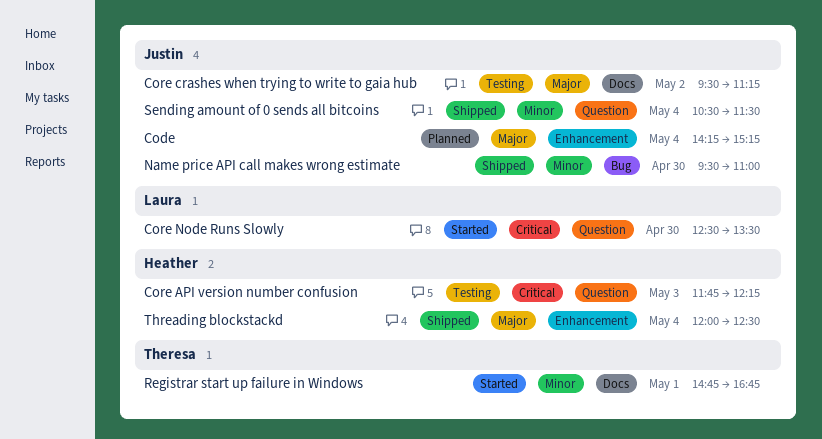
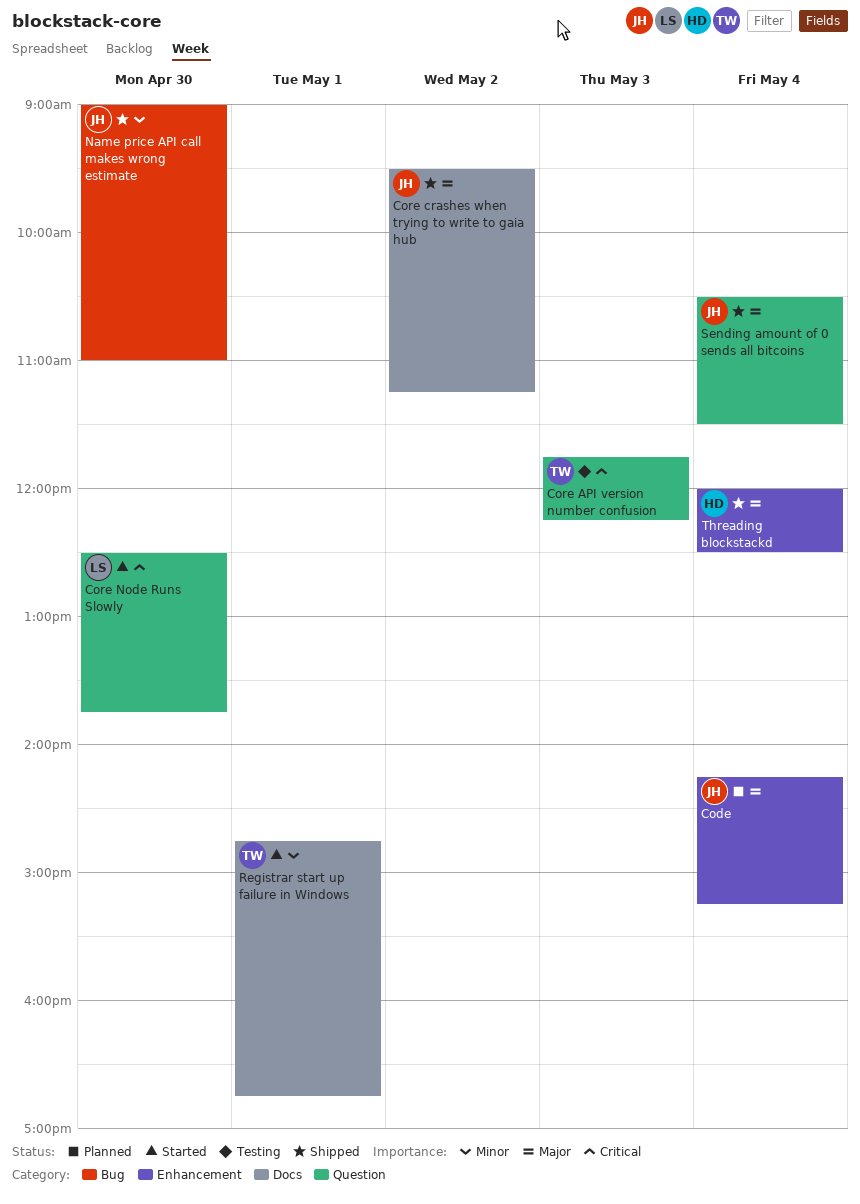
Core API version number confusion, owner: Heather -> Theresa
Core crashes when trying to write to gaia hub, status: Testing -> Shipped
Core Node Runs Slowly, ends: 13:30 -> 13:45
Name price API call makes wrong estimate, begins: 09:30 -> 09:00
Sending amount of 0 sends all bitcoins, priority: Minor -> Major

